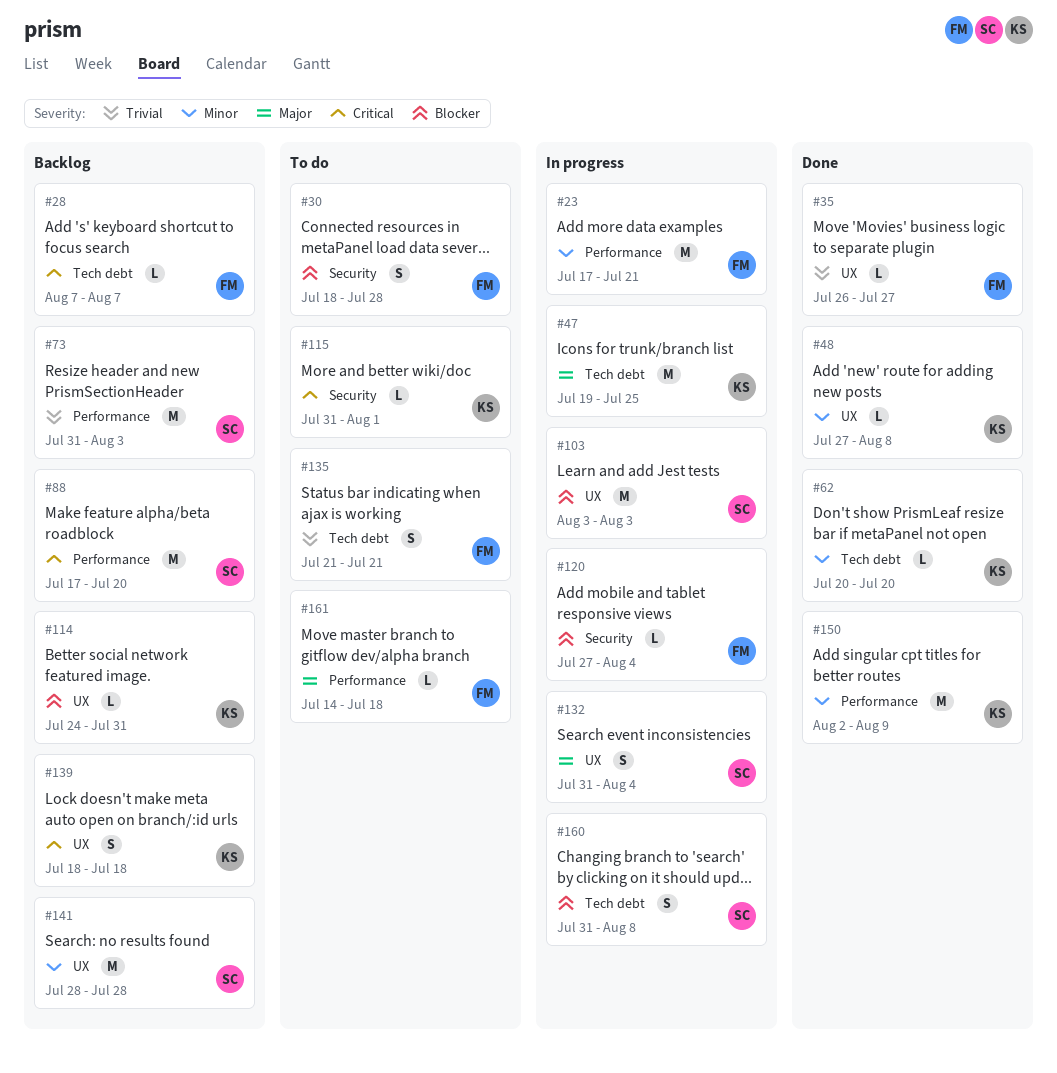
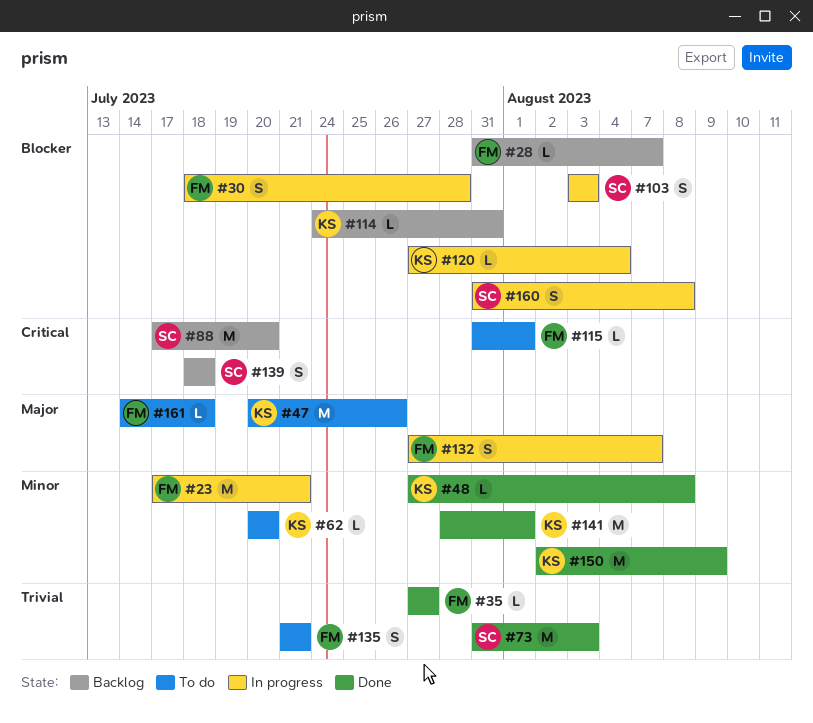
#28, priority: Critical -> Blocker
#28, start: Aug 7 -> Jul 31
#30, status: To do -> In progress
#35, start: Jul 26 -> Jul 27
#47, status: In progress -> To do
#47, start: Jul 19 -> Jul 20
#47, due: Jul 25 -> Jul 26
#62, status: Done -> To do
#73, status: Backlog -> Done
#103, estimate: M -> S
#115, owner: KS -> FM
#120, owner: FM -> KS
#132, owner: SC -> FM
#132, start: Jul 31 -> Jul 27
#132, due: Aug 4 -> Aug 7
#139, owner: KS -> SC
#141, status: Backlog -> Done
#141, owner: SC -> KS
#141, due: Jul 28 -> Aug 1

